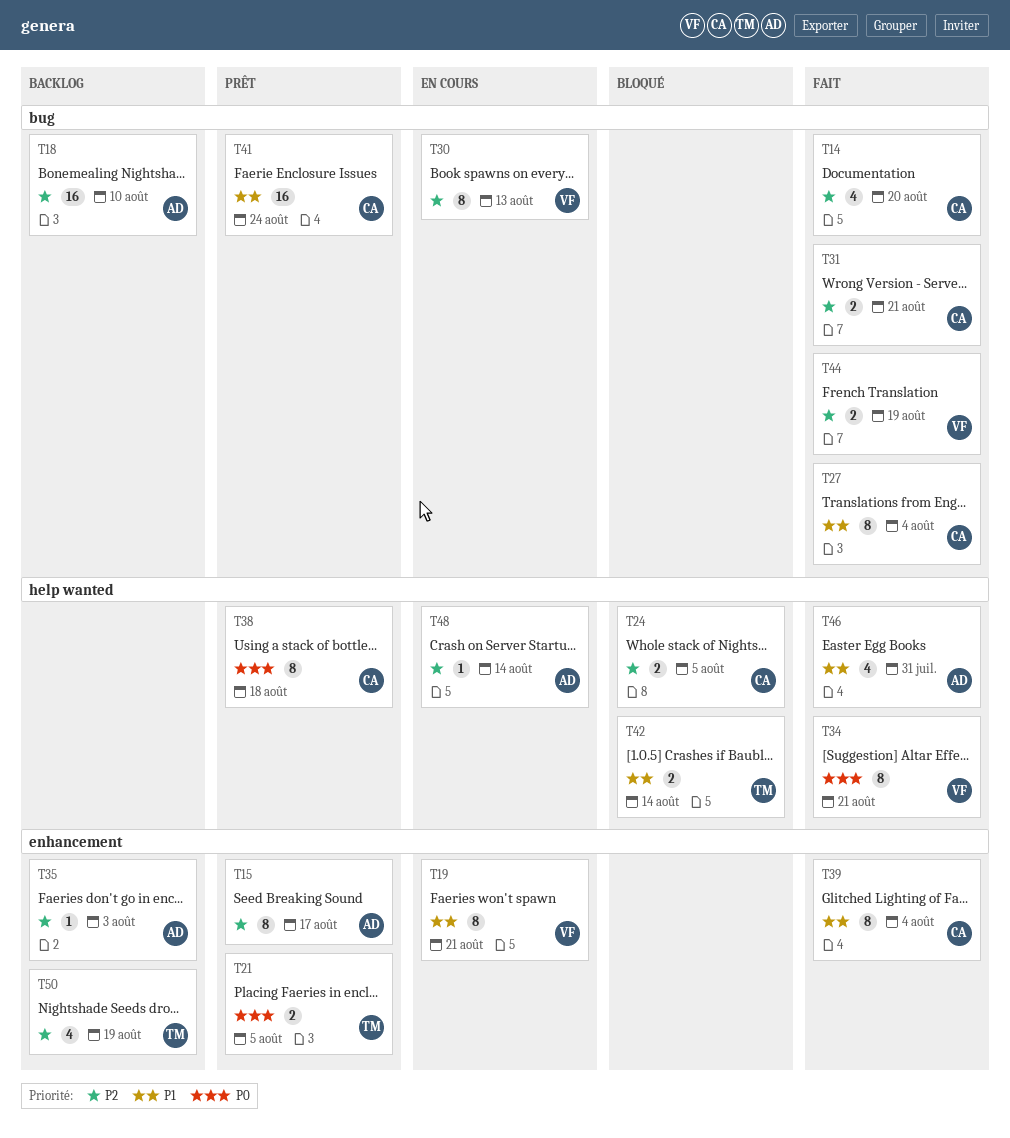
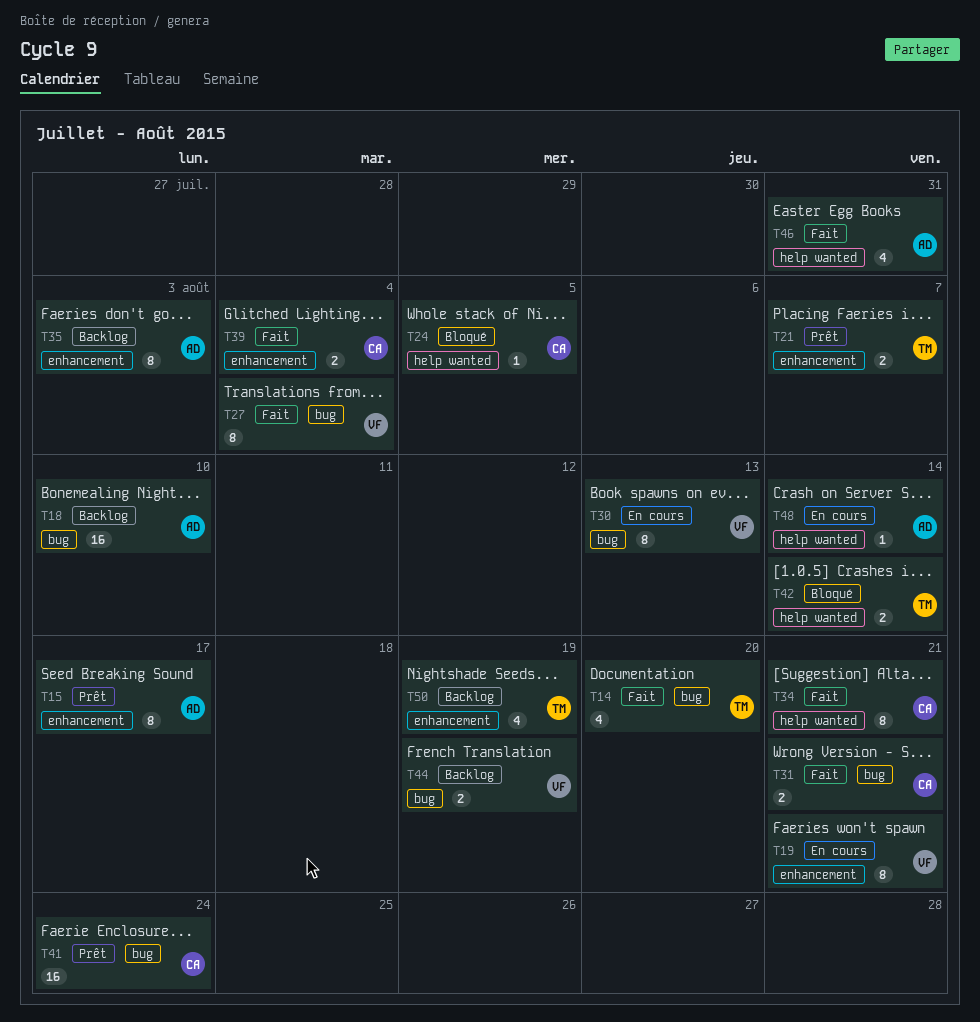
T14, owner: CA -> TM
T21, due: Aug 5 -> Aug 7
T24, estimate: 2 -> 1
T27, owner: CA -> VF
T34, owner: VF -> CA
T35, estimate: 1 -> 8
T38: present -> none
T39, estimate: 8 -> 2
T44, status: Fait -> Backlog

